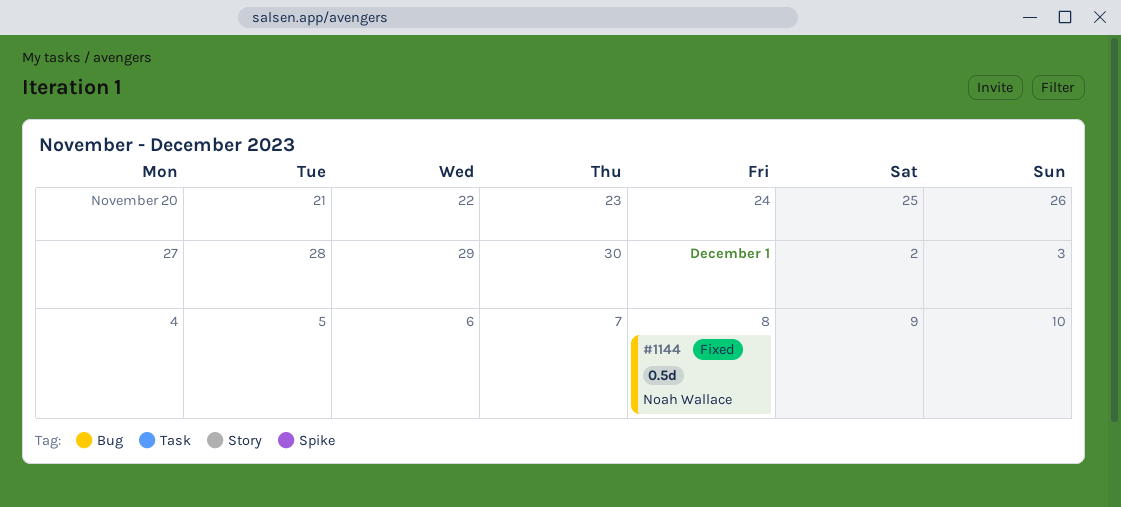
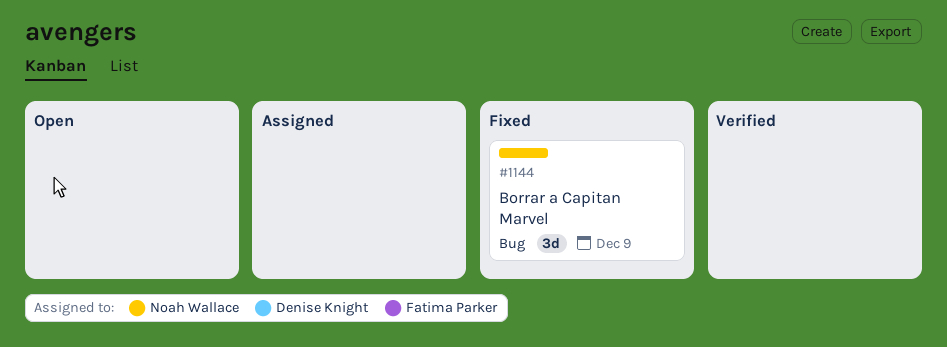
#1144, estimate: 0.5d -> 3d
#1144, due: Dec 8 -> Dec 9

